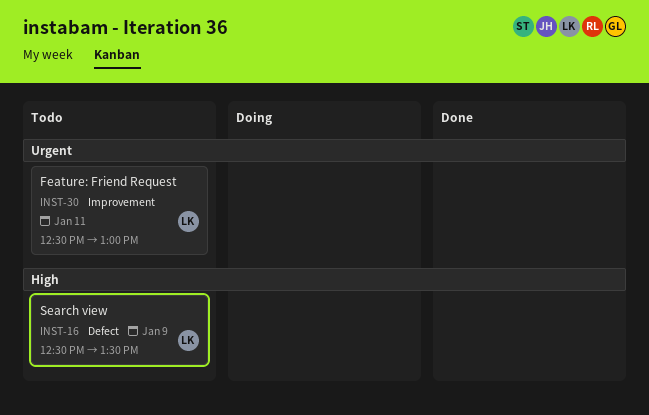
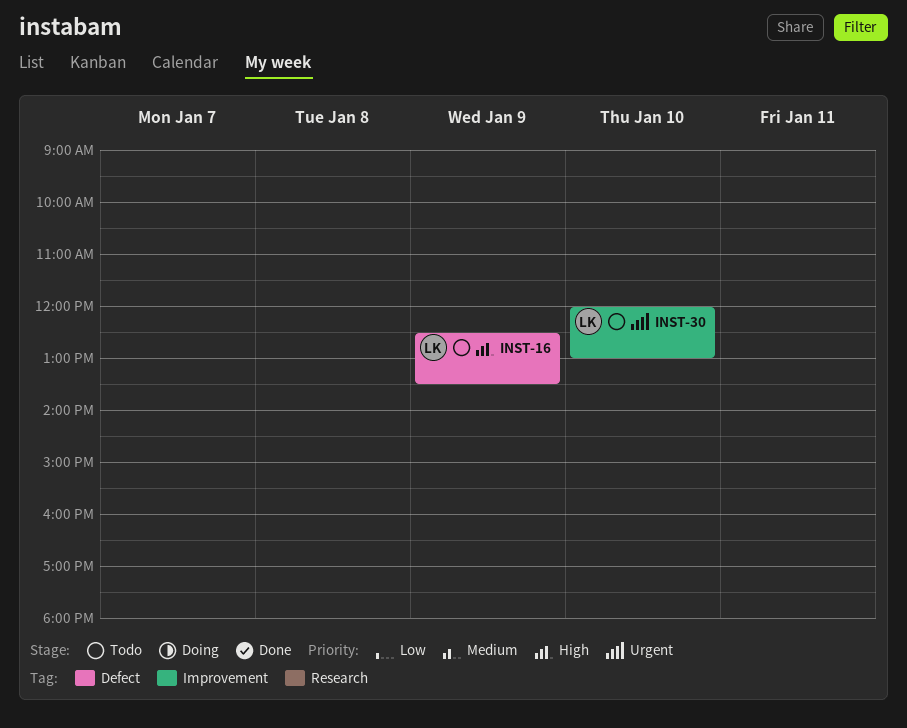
INST-30, day: Jan 11 -> Jan 10
INST-30, begins: 12:30 -> 12:00

